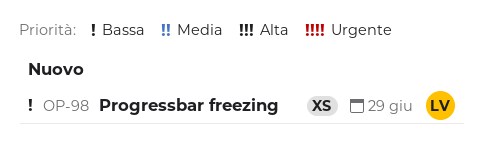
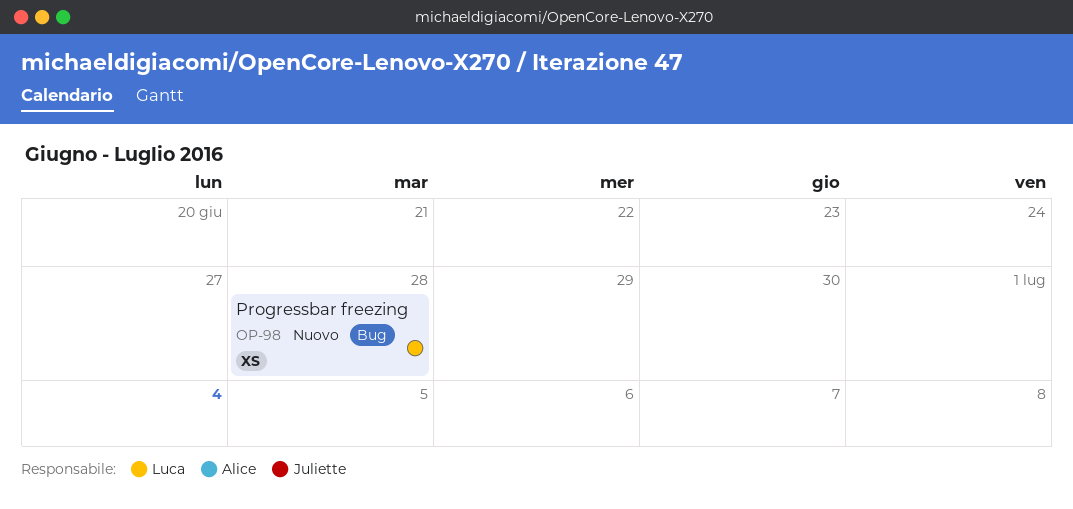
OP-98, due: Jun 29 -> Jun 28

